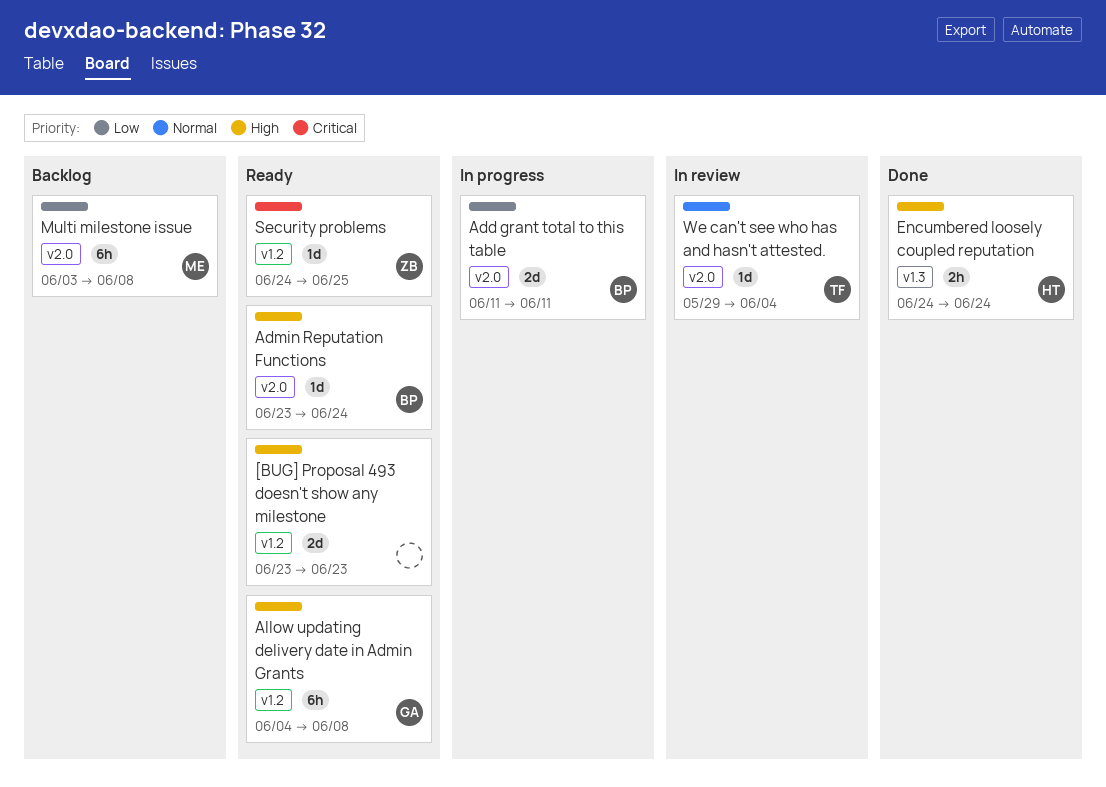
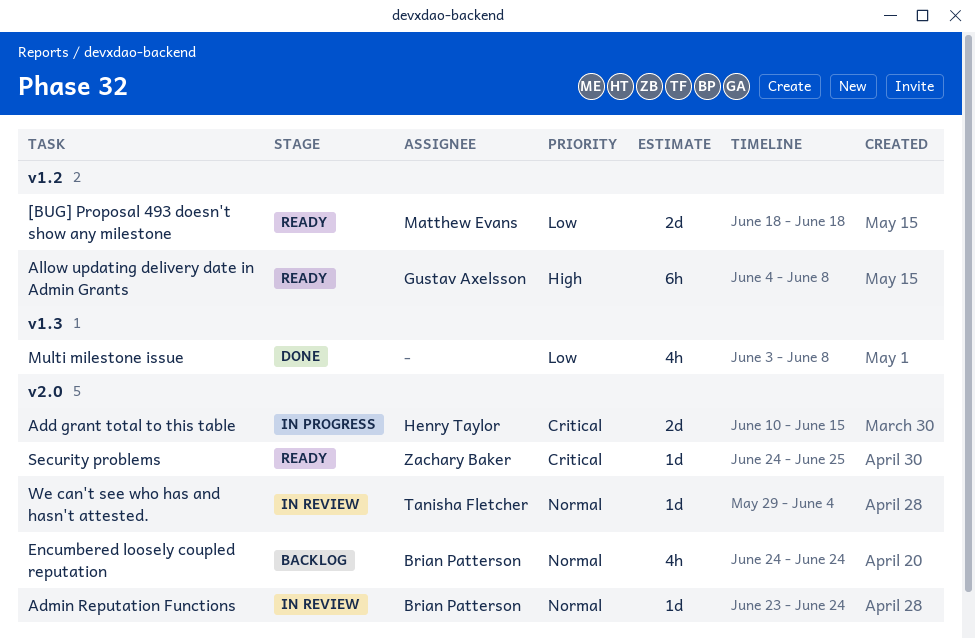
[BUG] Proposal 493 doesn't show any milestone, owner: none -> Matthew Evans
[BUG] Proposal 493 doesn't show any milestone, priority: High -> Low
[BUG] Proposal 493 doesn't show any milestone, start: Jun 23 -> Jun 18
[BUG] Proposal 493 doesn't show any milestone, due: Jun 23 -> Jun 18
Add grant total to this table, owner: Brian Patterson -> Henry Taylor
Add grant total to this table, priority: Low -> Critical
Add grant total to this table, start: Jun 11 -> Jun 10
Add grant total to this table, due: Jun 11 -> Jun 15
Admin Reputation Functions, status: Ready -> In review
Admin Reputation Functions, priority: High -> Normal
Encumbered loosely coupled reputation, status: Done -> Backlog
Encumbered loosely coupled reputation, owner: Henry Taylor -> Brian Patterson
Encumbered loosely coupled reputation, priority: High -> Normal
Encumbered loosely coupled reputation, label: v1.3 -> v2.0
Encumbered loosely coupled reputation, estimate: 2h -> 4h
Multi milestone issue, status: Backlog -> Done
Multi milestone issue, owner: Matthew Evans -> none
Multi milestone issue, label: v2.0 -> v1.3
Multi milestone issue, estimate: 6h -> 4h
Security problems, label: v1.2 -> v2.0

